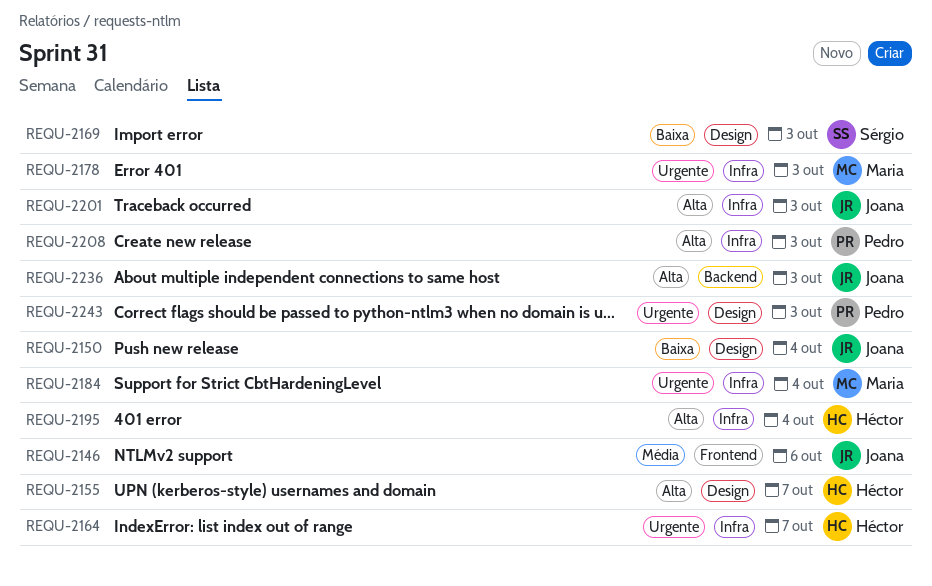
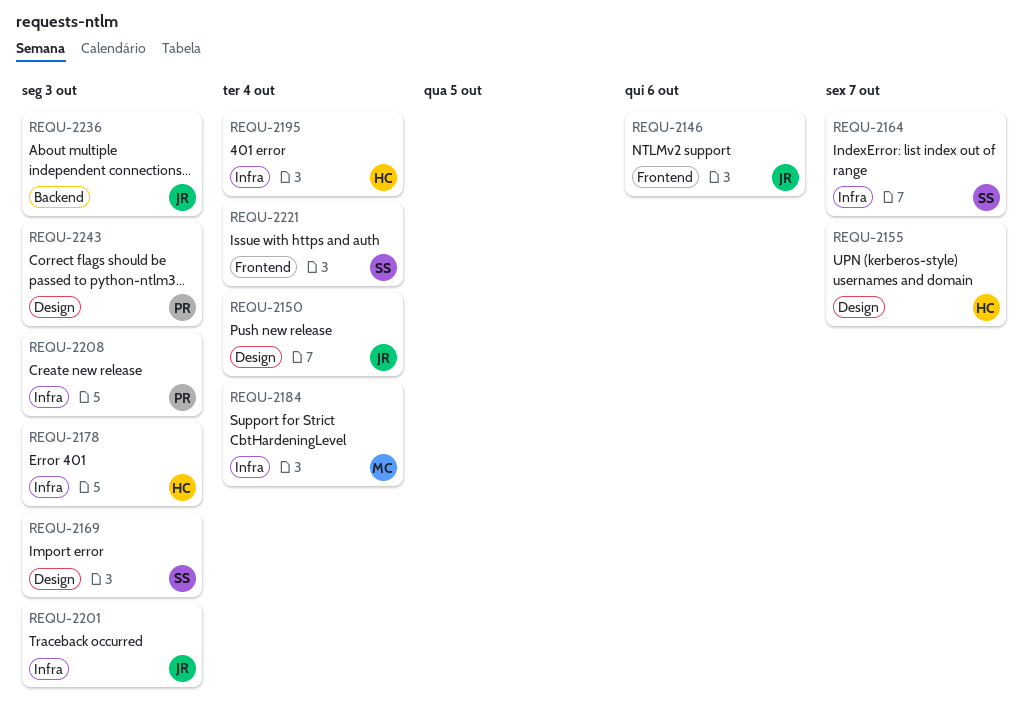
REQU-2164, owner: Héctor -> Sérgio
REQU-2178, owner: Maria -> Héctor
REQU-2221: none -> present

